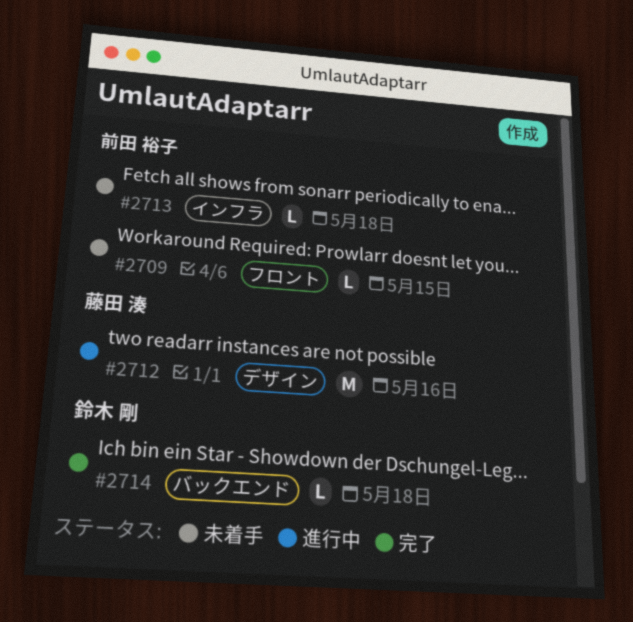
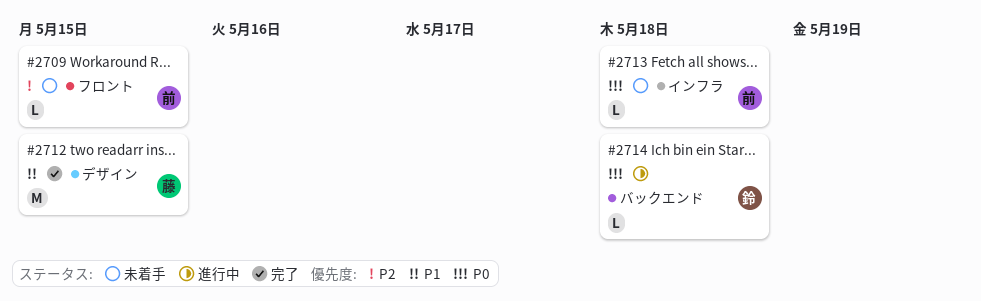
#2712, status: 進行中 -> 完了
#2712, due: May 16 -> May 15
#2714, status: 完了 -> 進行中

